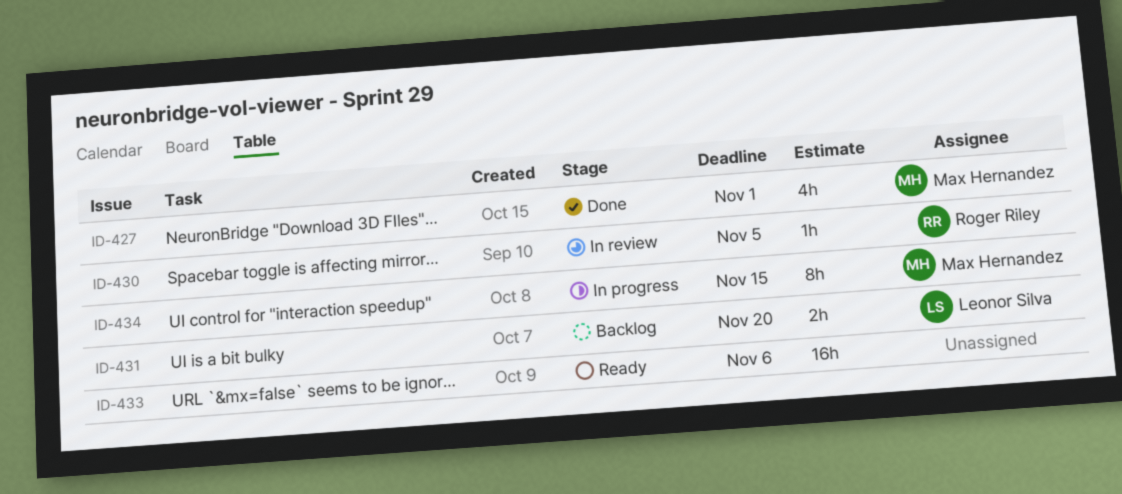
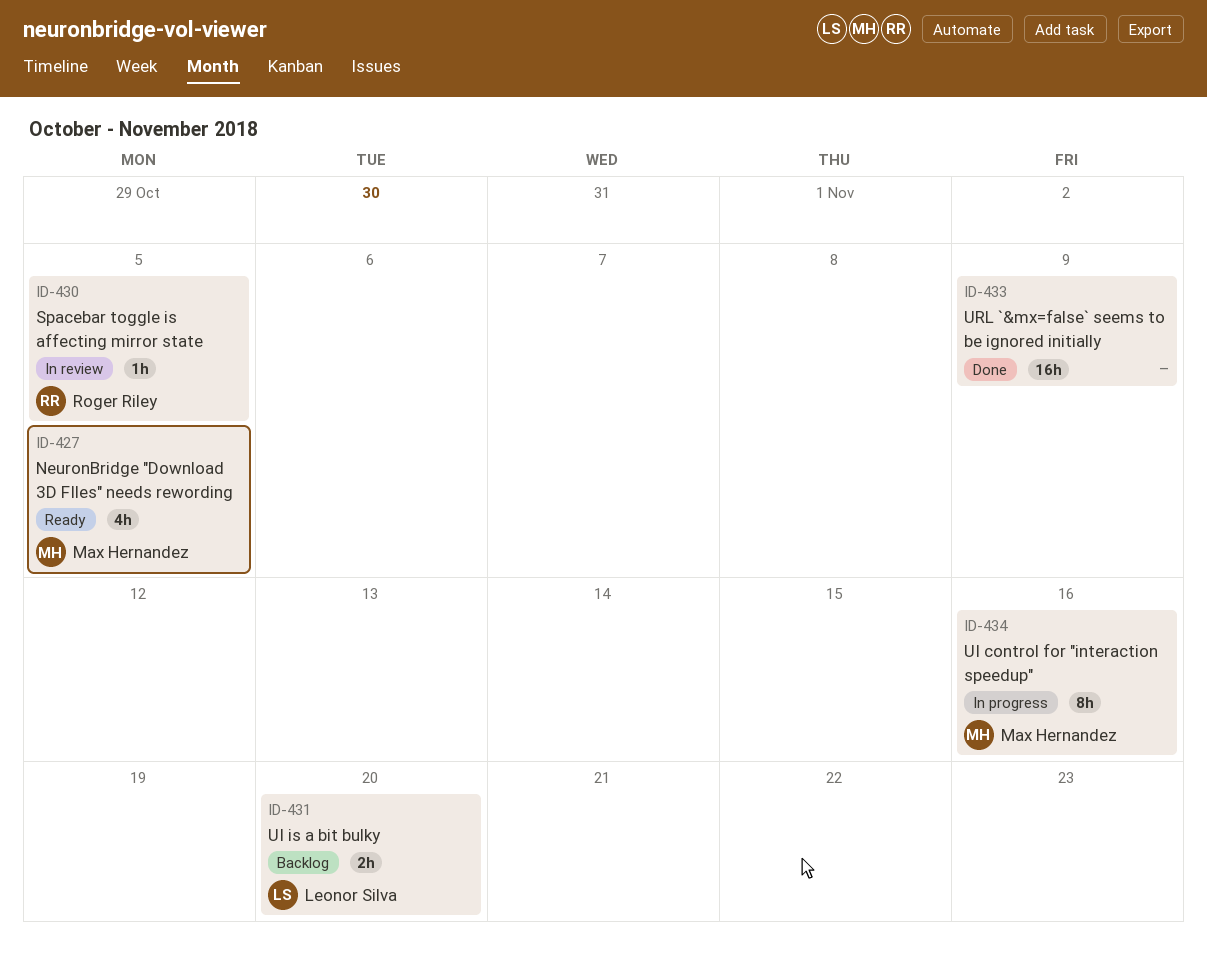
ID-427, status: Done -> Ready
ID-427, due: Nov 1 -> Nov 5
ID-433, status: Ready -> Done
ID-433, due: Nov 6 -> Nov 9
ID-434, due: Nov 15 -> Nov 16

